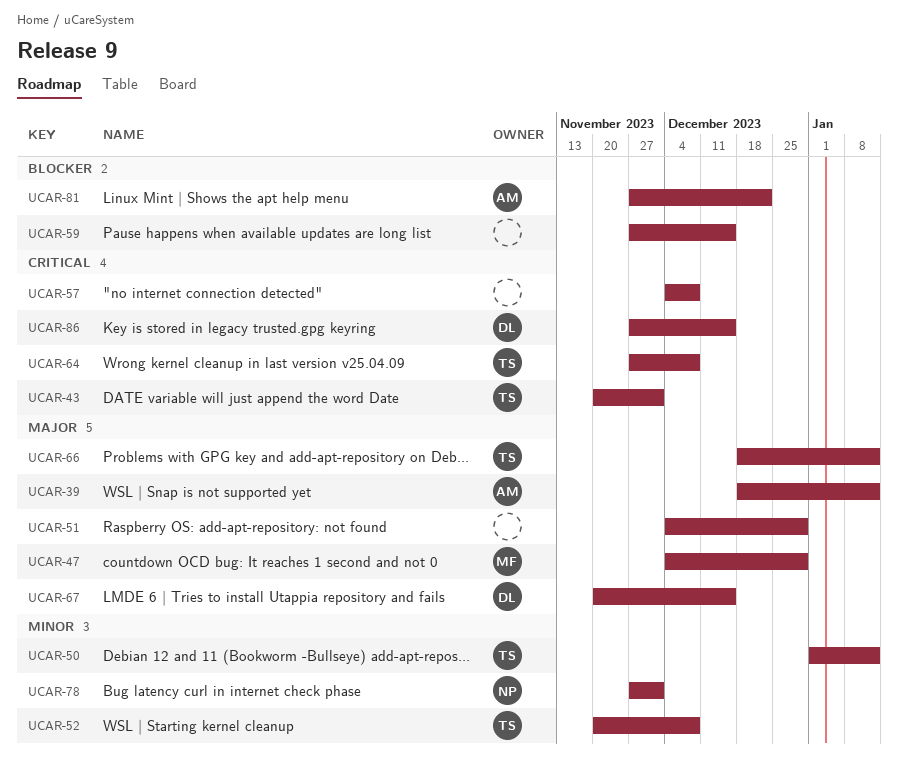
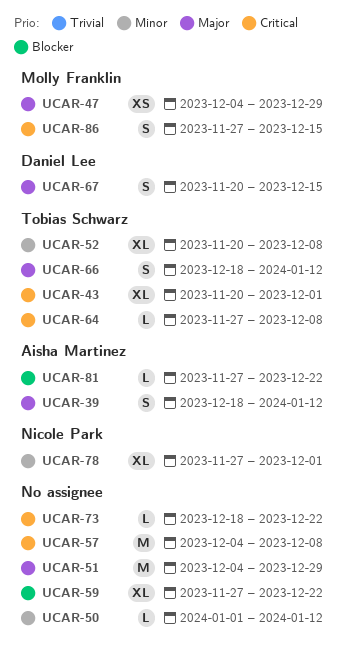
UCAR-50, owner: Tobias Schwarz -> none
UCAR-59, due: Dec 15 -> Dec 22
UCAR-73: none -> present
UCAR-86, owner: Daniel Lee -> Molly Franklin

